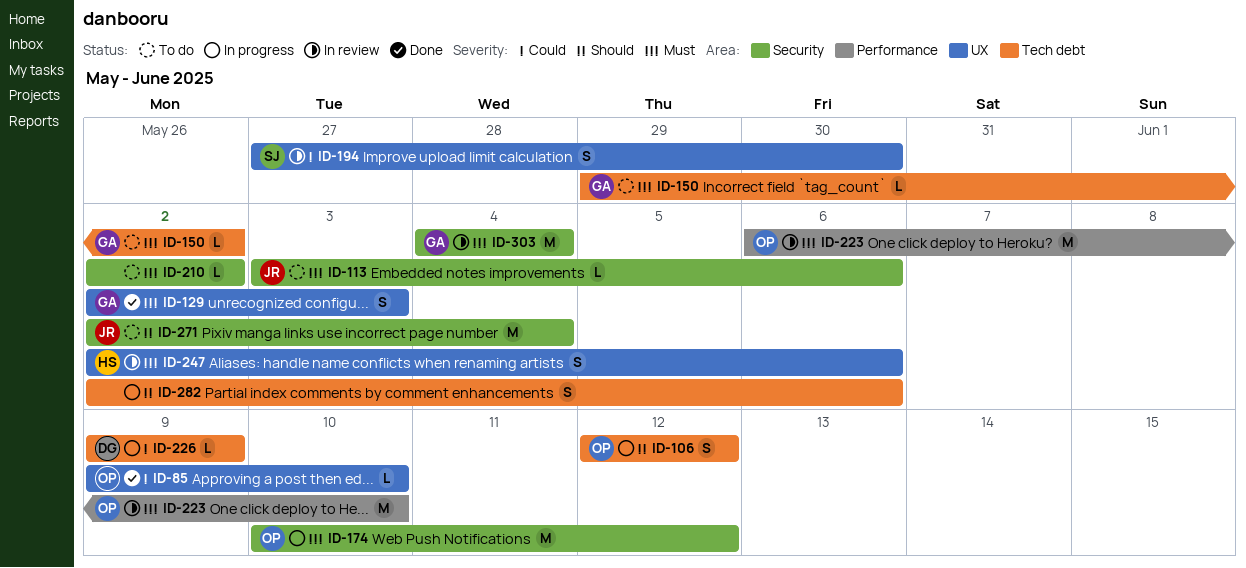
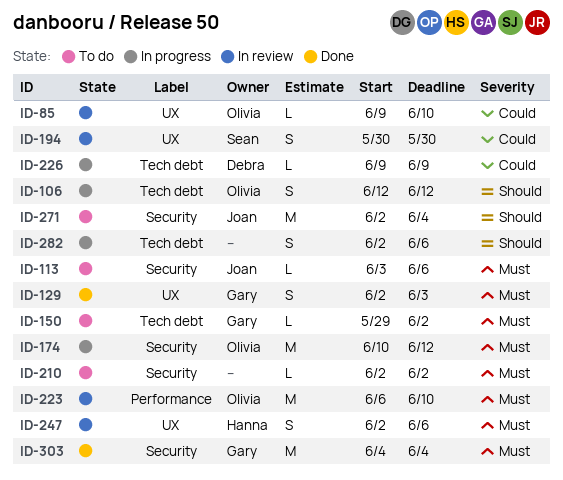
ID-85, status: Done -> In review
ID-194, start: May 27 -> May 30
ID-303, status: In review -> Done

